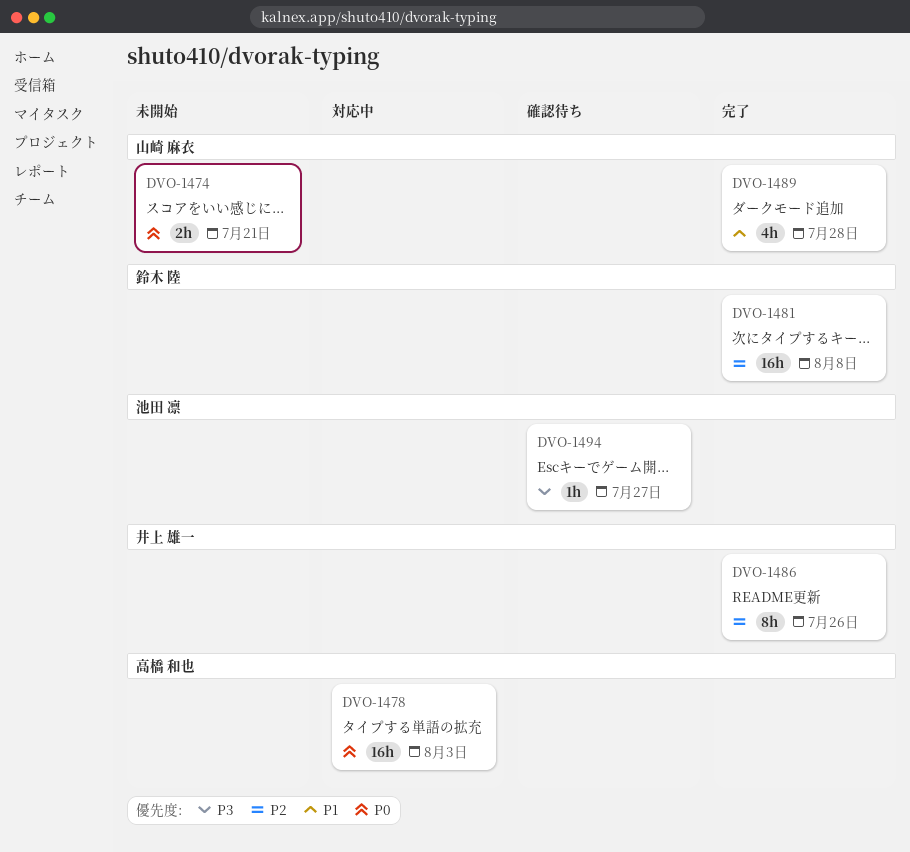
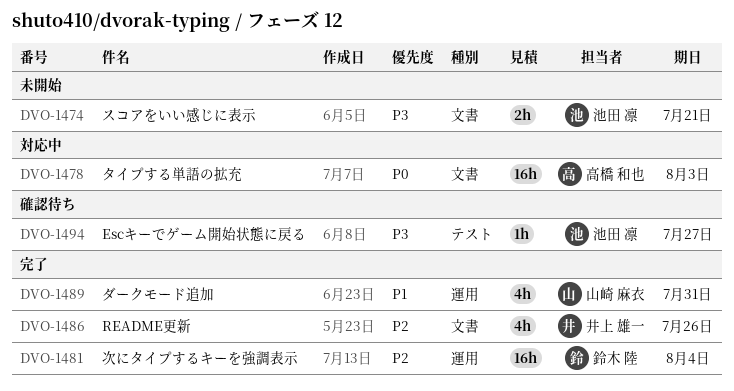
DVO-1474, owner: 山崎 麻衣 -> 池田 凛
DVO-1474, priority: P0 -> P3
DVO-1481, due: Aug 8 -> Aug 4
DVO-1486, estimate: 8h -> 4h
DVO-1489, due: Jul 28 -> Jul 31

